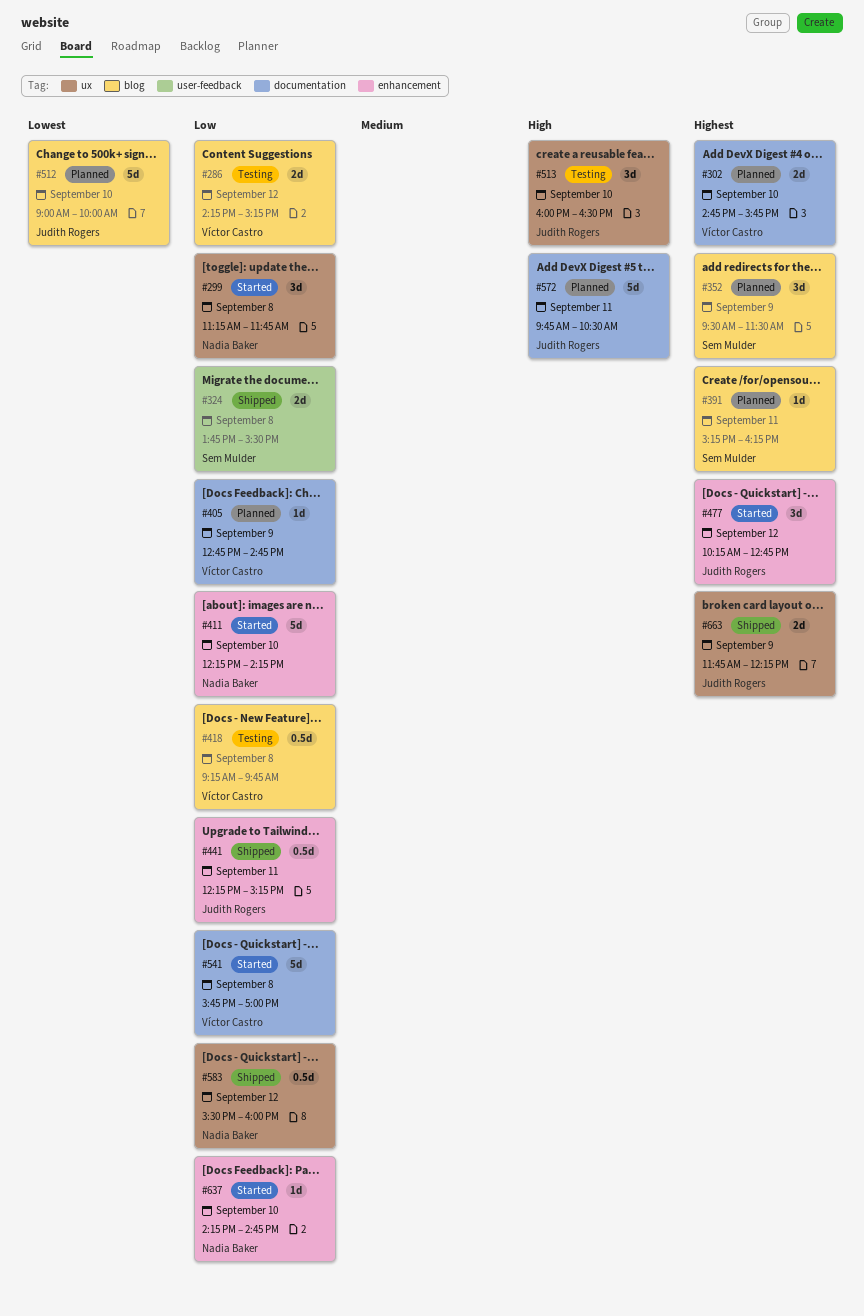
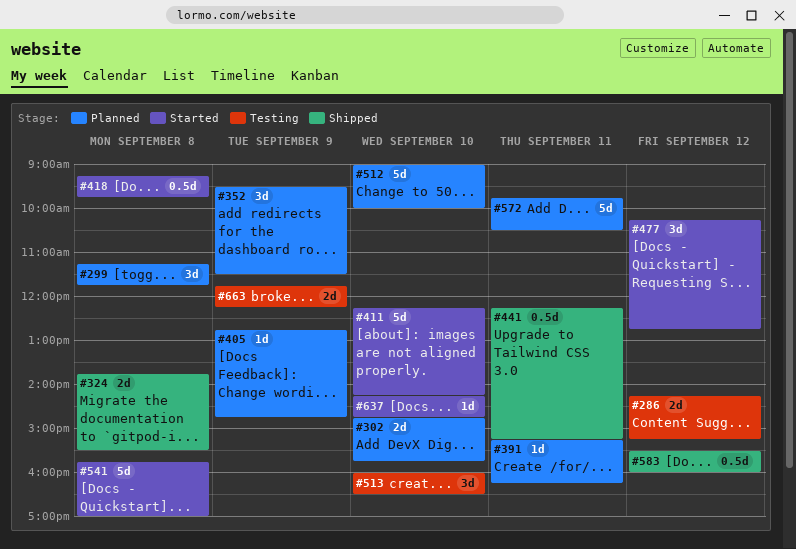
#299, status: Started -> Planned
#418, status: Testing -> Started
#663, status: Shipped -> Testing

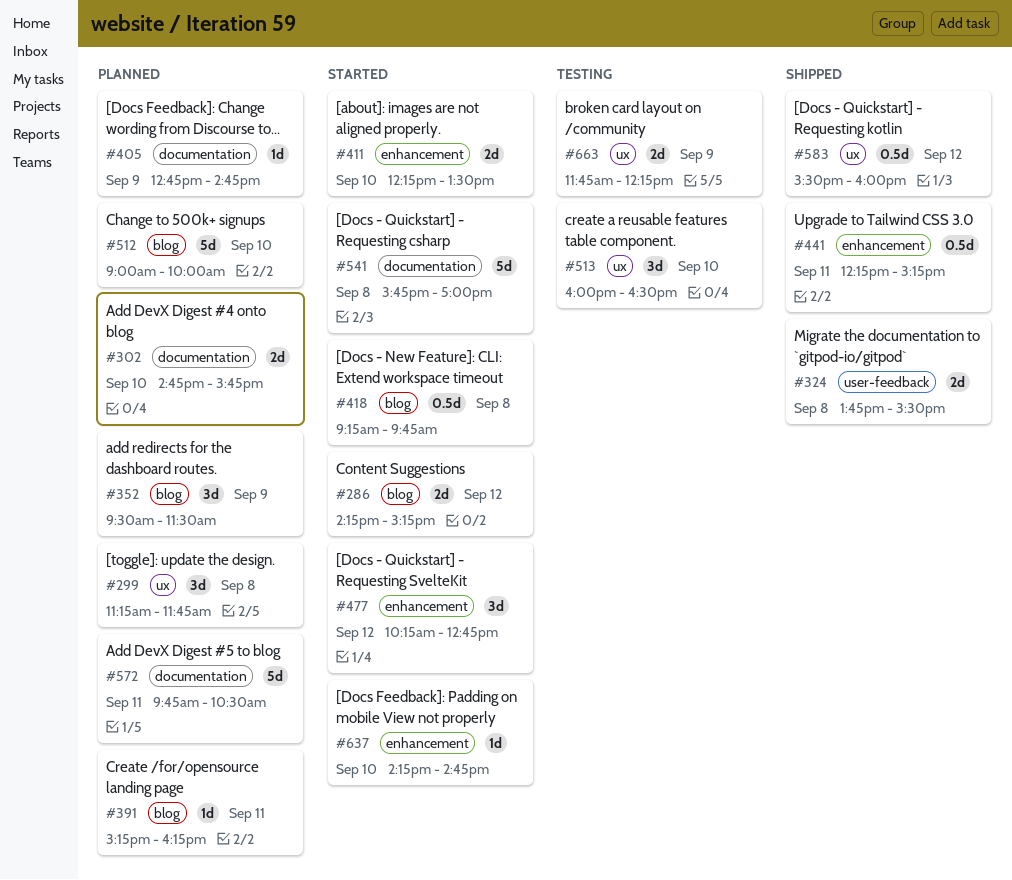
#286, status: Testing -> Started
#411, estimate: 5d -> 2d
#411, ends: 14:15 -> 13:30

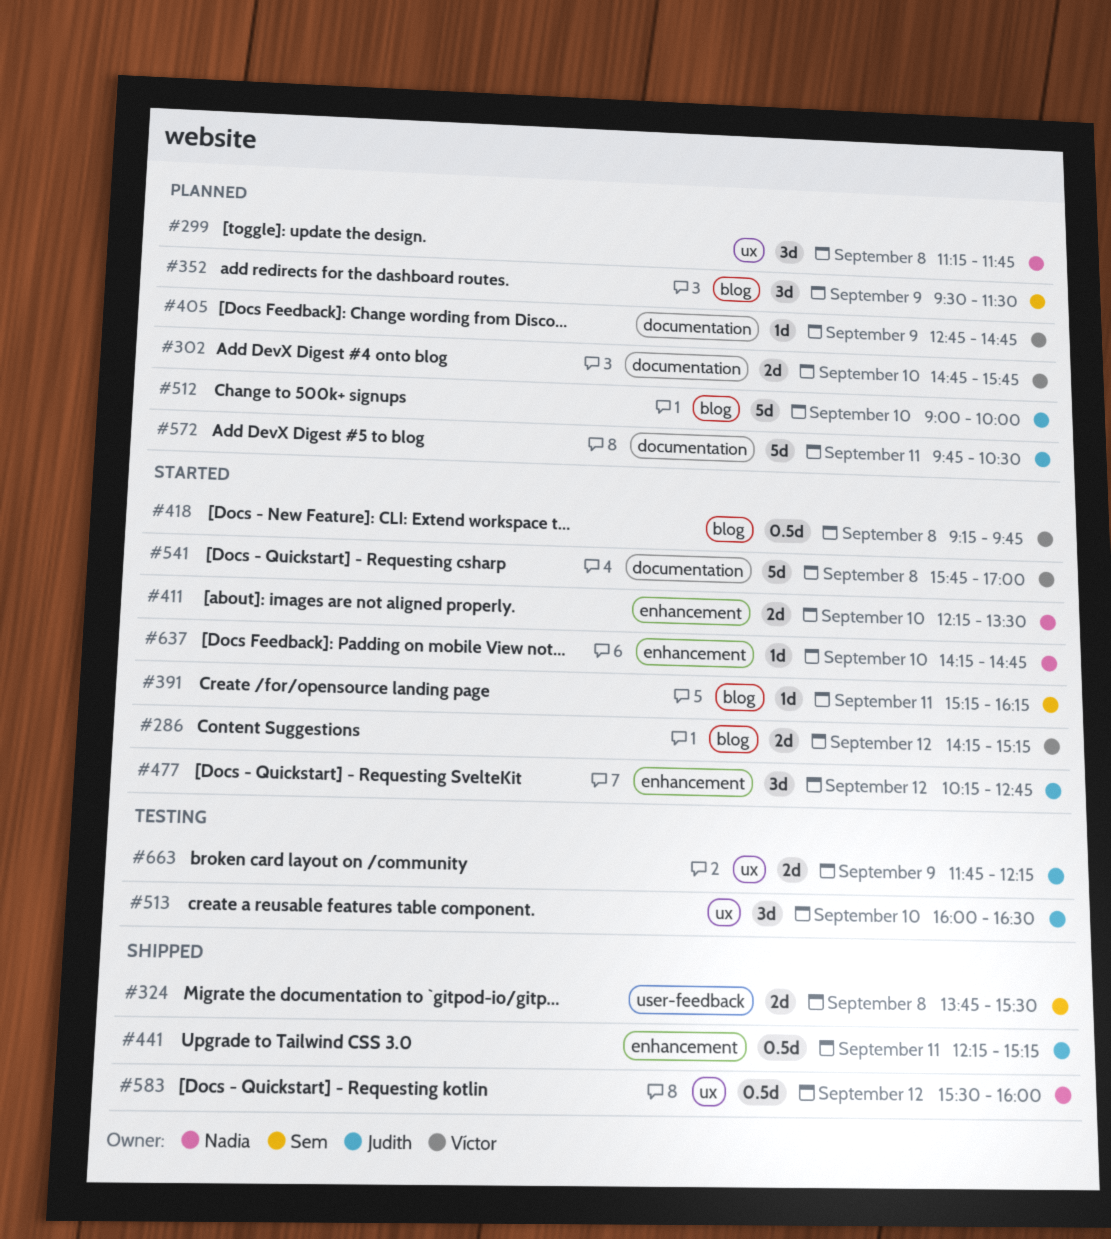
#391, status: Planned -> Started

